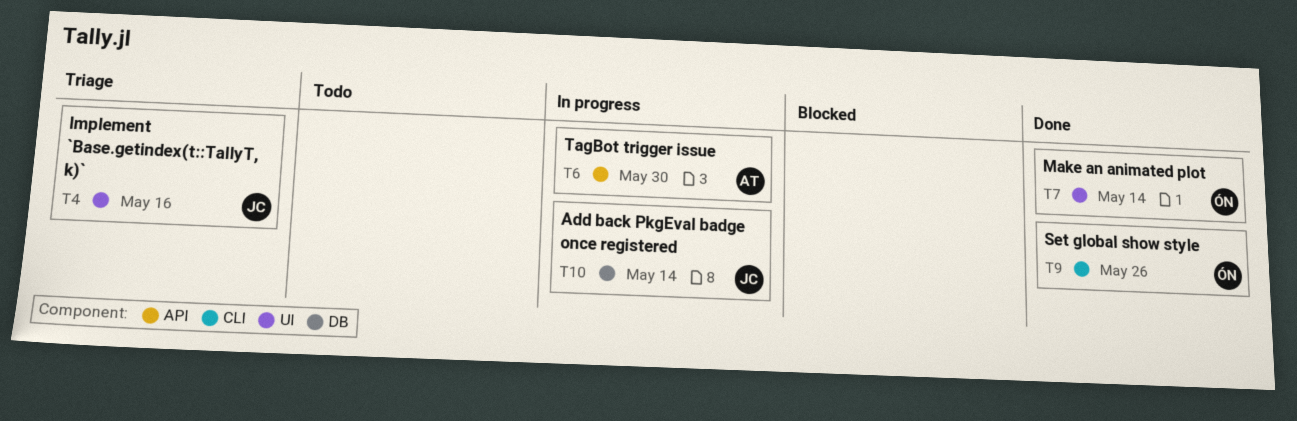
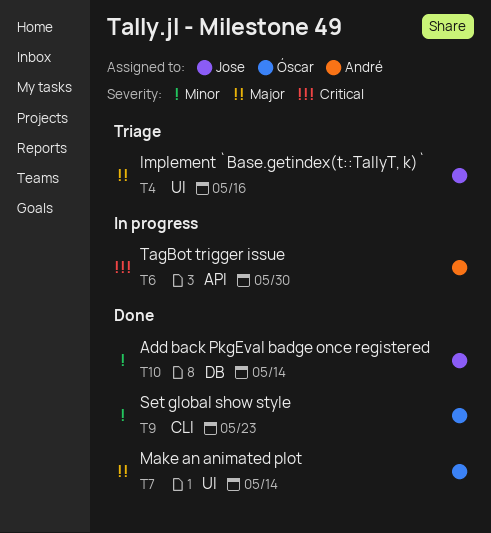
T9, due: May 26 -> May 23
T10, status: In progress -> Done

